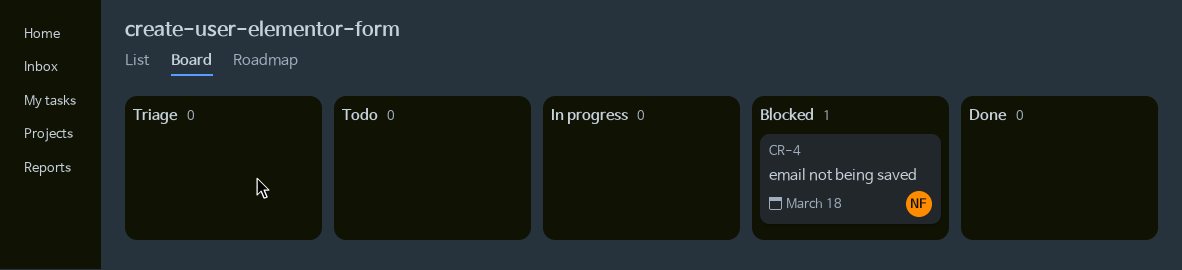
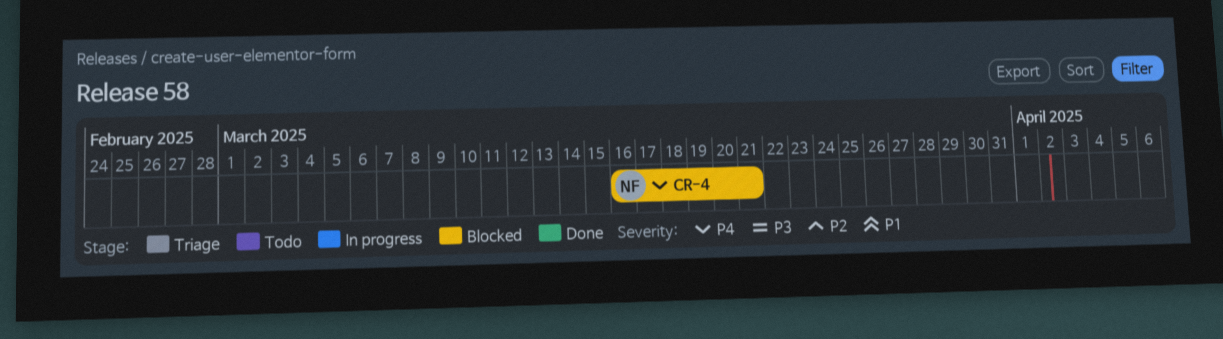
CR-4, due: Mar 18 -> Mar 21

